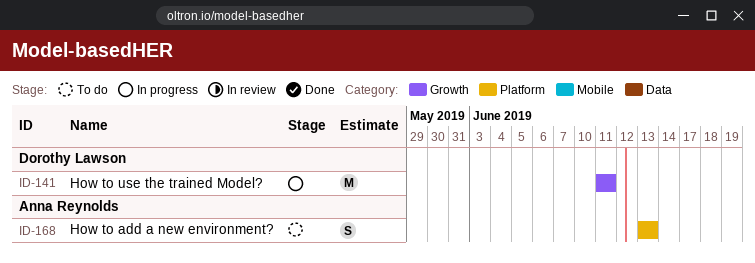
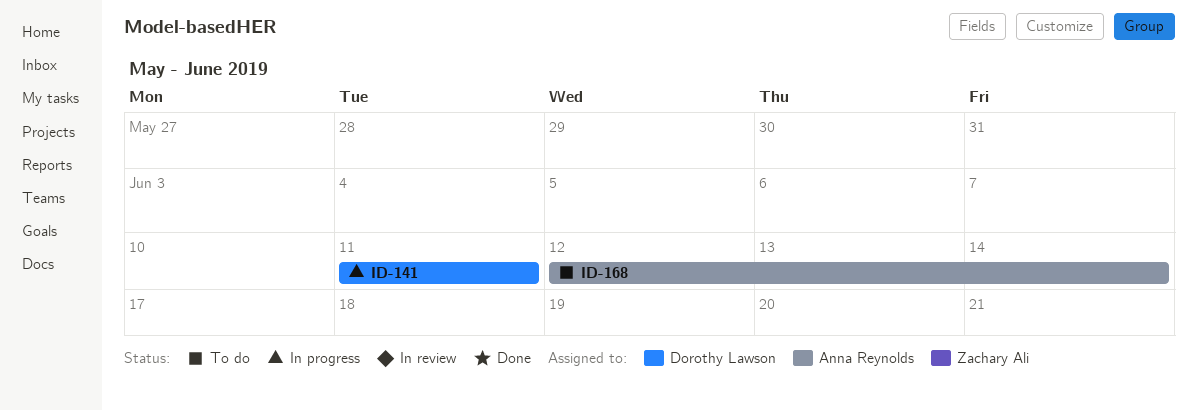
ID-168, start: Jun 13 -> Jun 12
ID-168, due: Jun 13 -> Jun 14

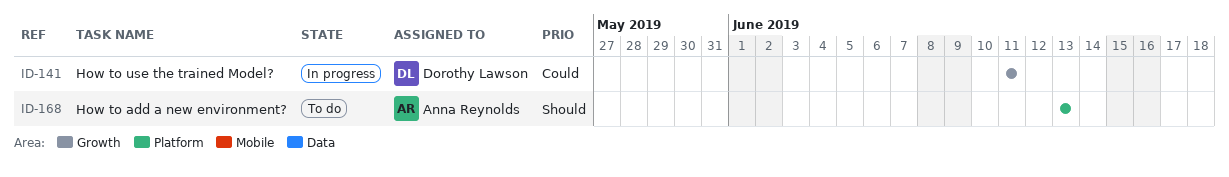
ID-168, start: Jun 12 -> Jun 13
ID-168, due: Jun 14 -> Jun 13

